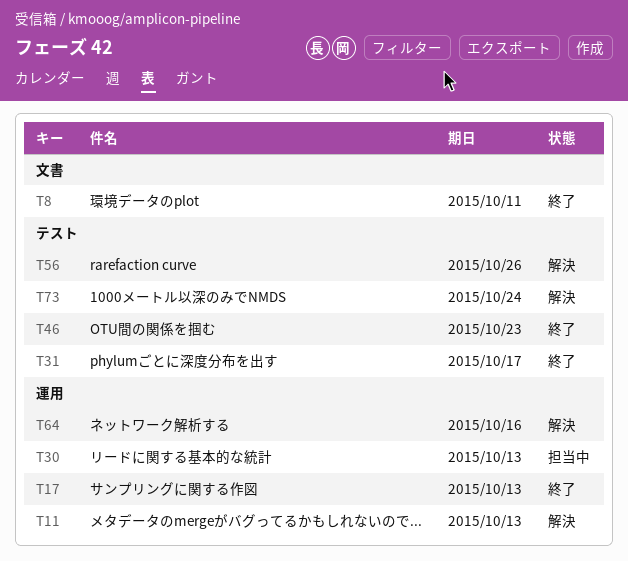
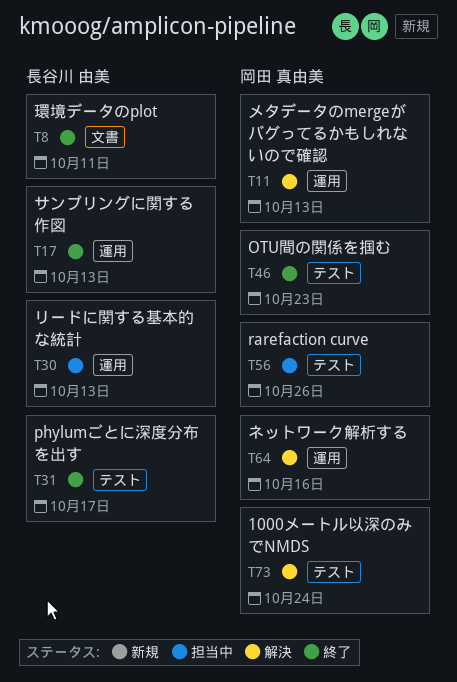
T56, status: 解決 -> 担当中

